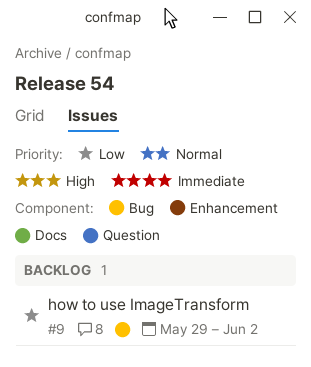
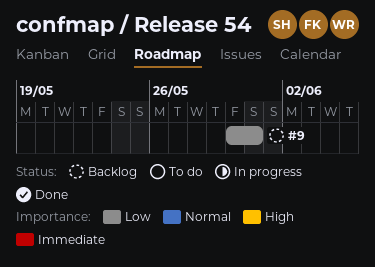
#9, start: May 29 -> May 30
#9, due: Jun 2 -> May 31

